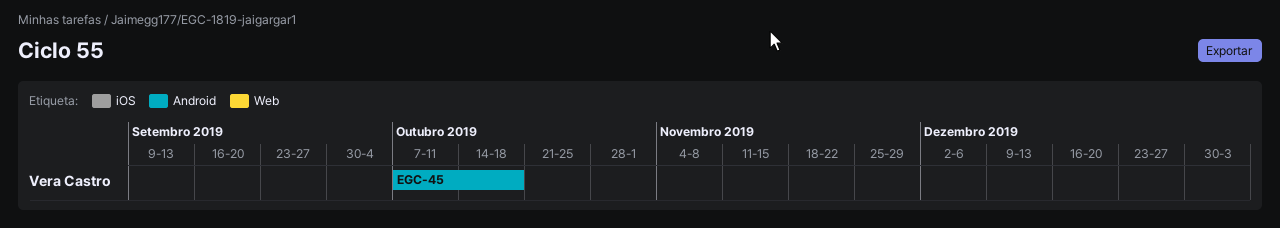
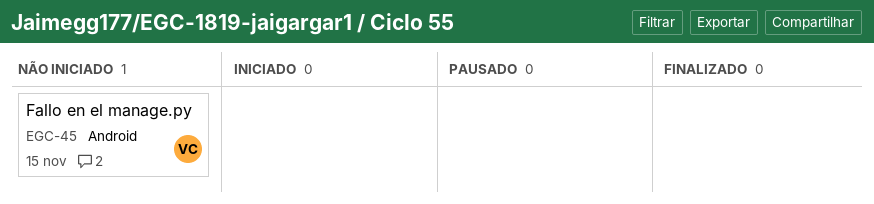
EGC-45, due: Oct 18 -> Nov 15

